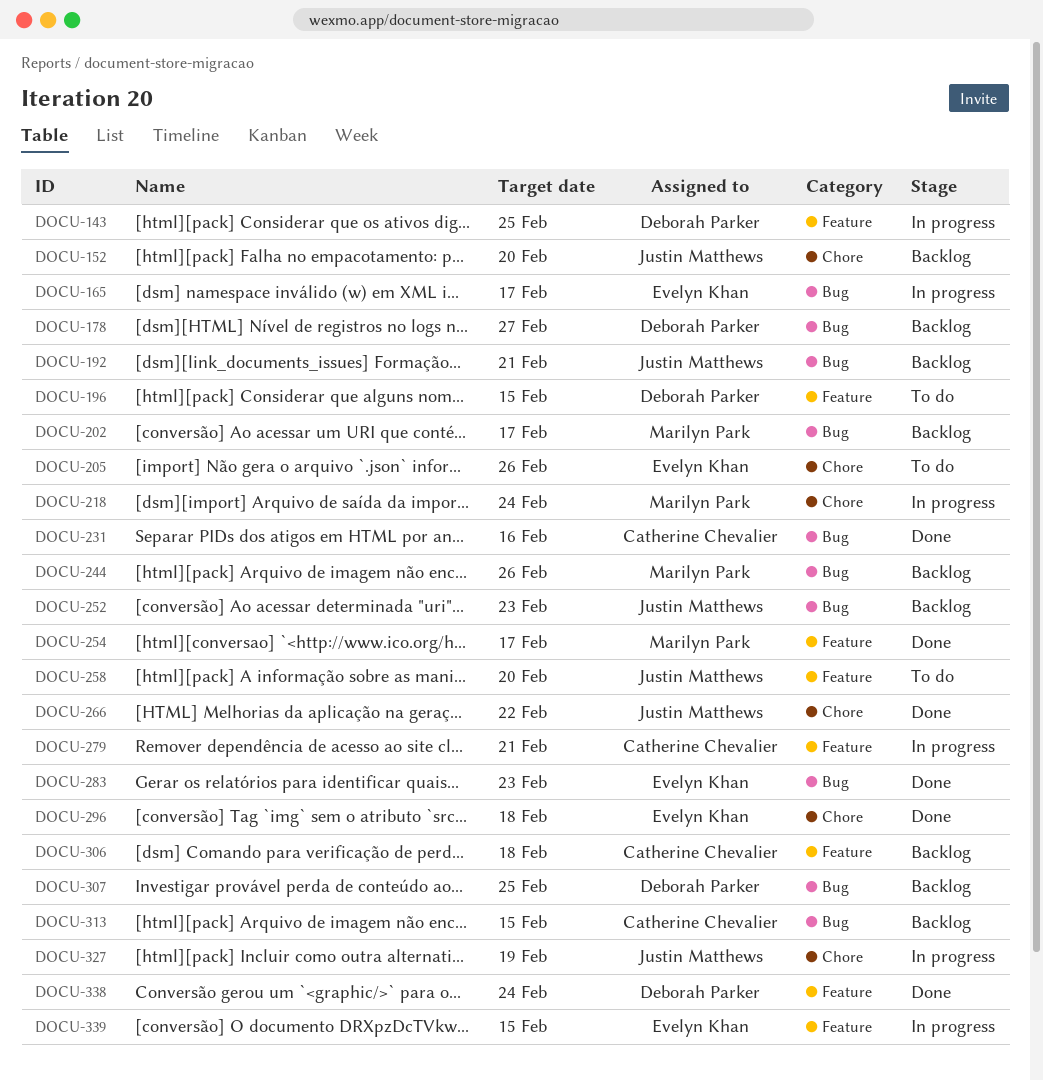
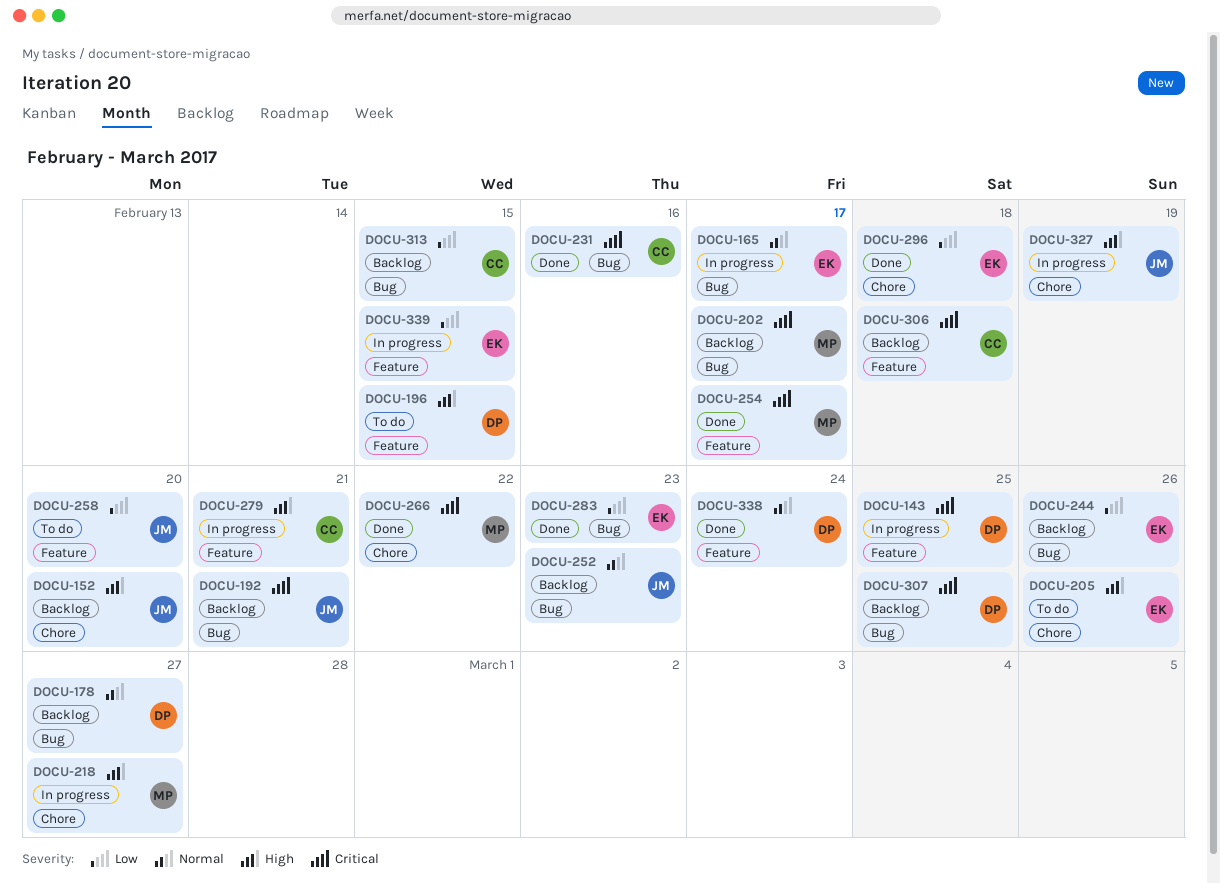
DOCU-218, due: Feb 24 -> Feb 27
DOCU-244, owner: Marilyn Park -> Evelyn Khan
DOCU-266, owner: Justin Matthews -> Marilyn Park

